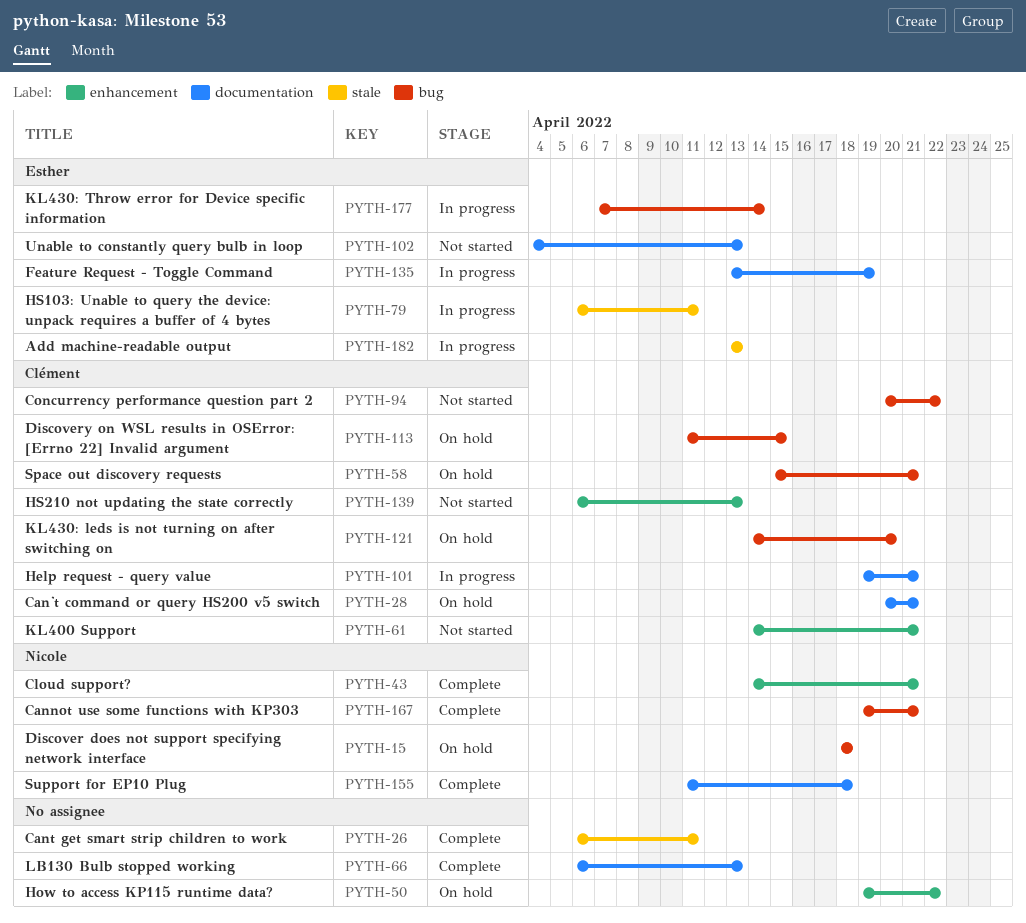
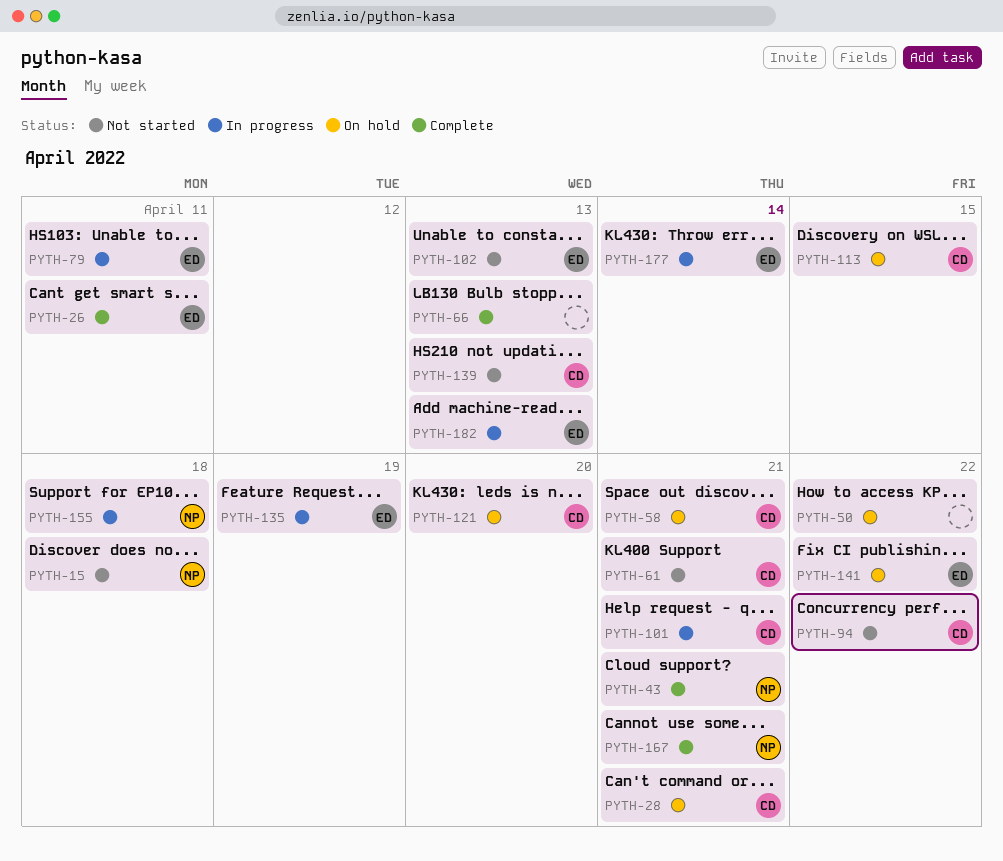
PYTH-15, status: On hold -> Not started
PYTH-26, owner: none -> Esther
PYTH-141: none -> present
PYTH-155, status: Complete -> In progress

